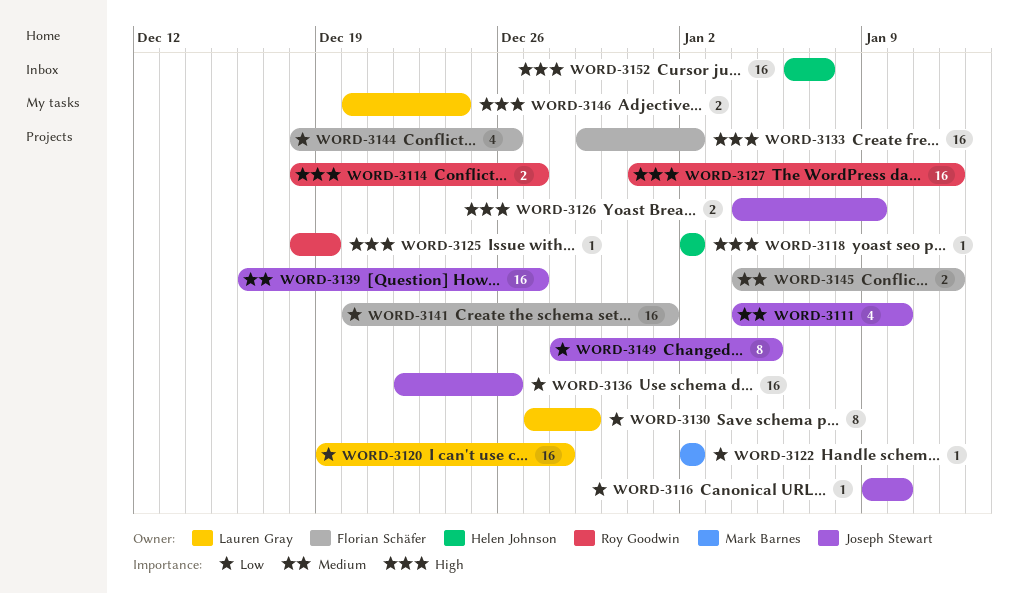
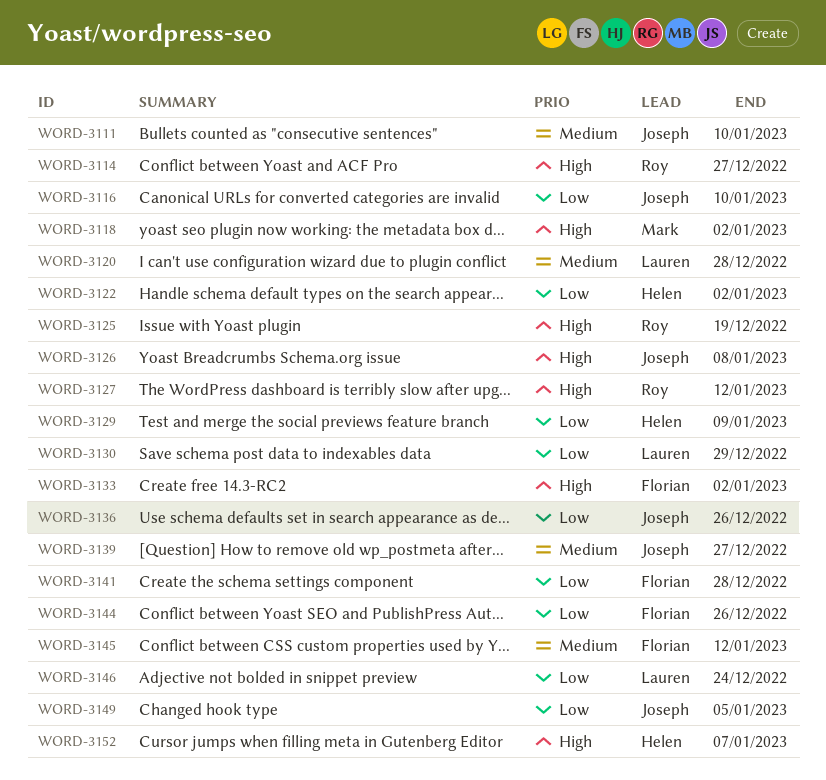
WORD-3118, owner: Helen Johnson -> Mark Barnes
WORD-3120, priority: Low -> Medium
WORD-3122, owner: Mark Barnes -> Helen Johnson
WORD-3126, due: Jan 9 -> Jan 8
WORD-3129: none -> present
WORD-3141, due: Jan 1 -> Dec 28
WORD-3146, priority: High -> Low

